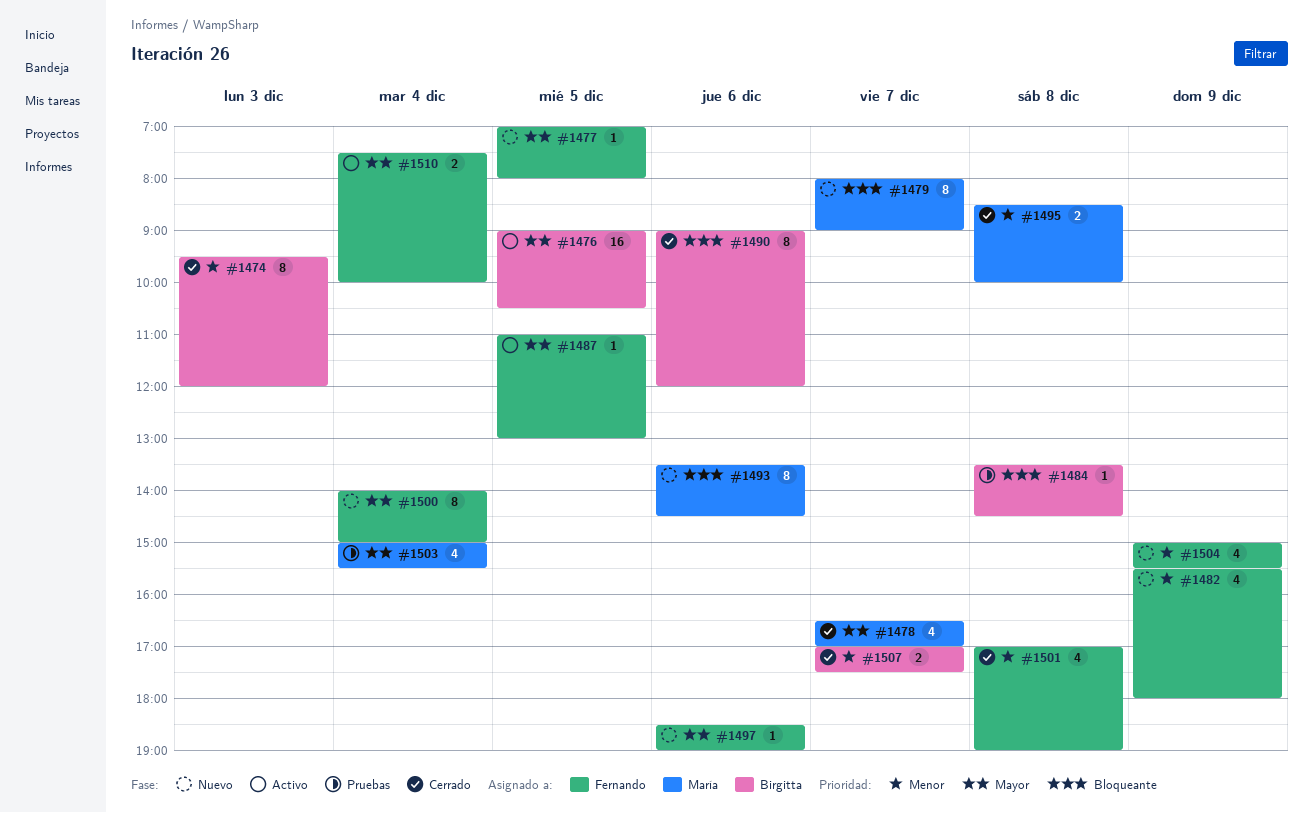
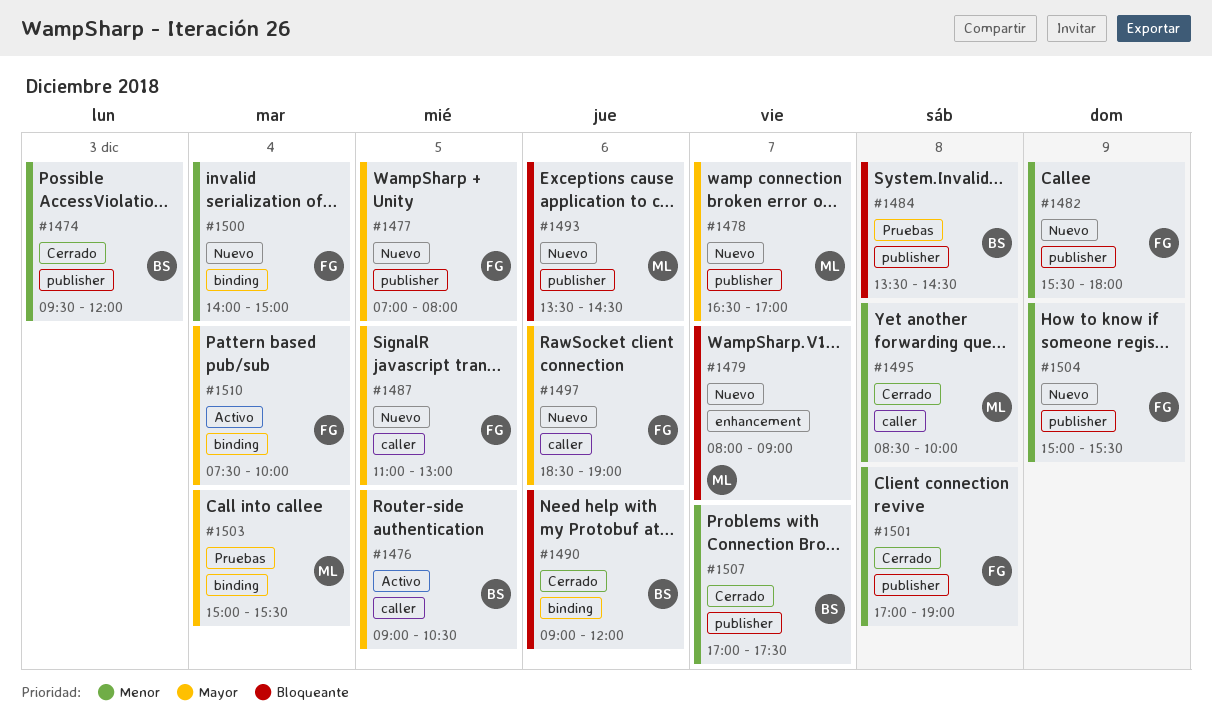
#1478, status: Cerrado -> Nuevo
#1487, status: Activo -> Nuevo
#1500, priority: Mayor -> Menor

